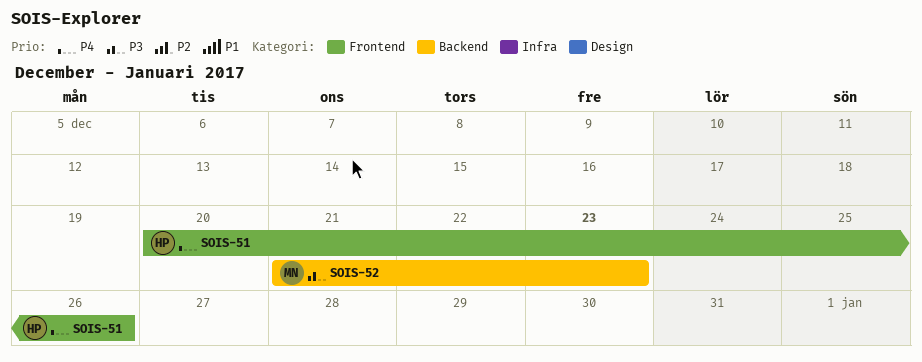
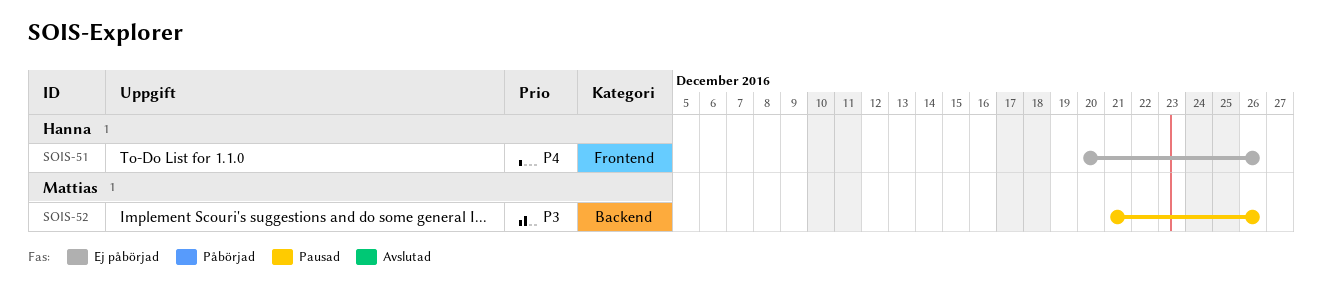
SOIS-52, due: Dec 23 -> Dec 26

